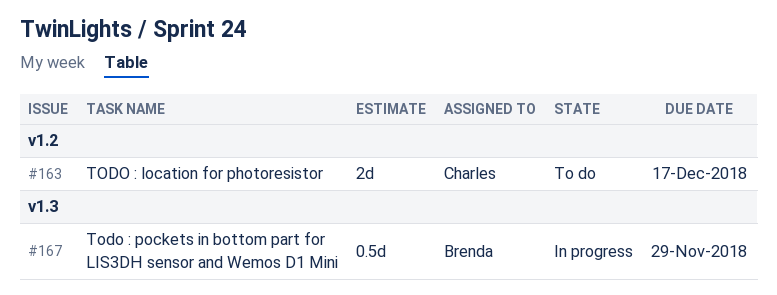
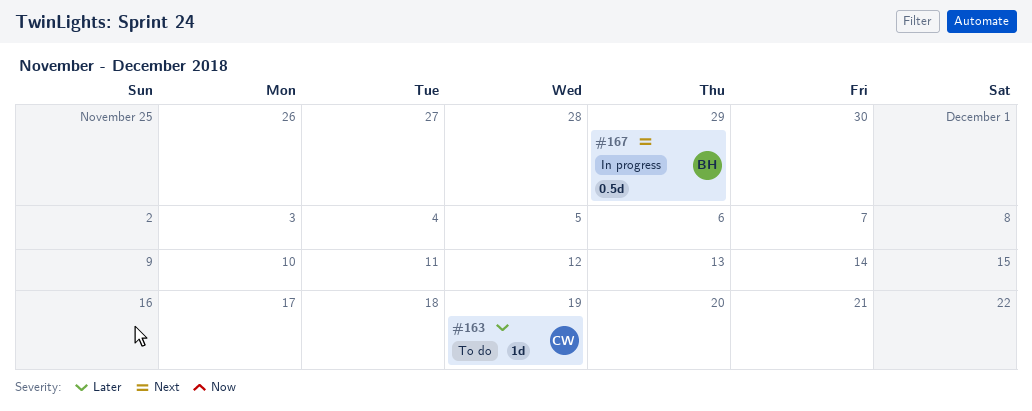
#163, estimate: 2d -> 1d
#163, due: Dec 17 -> Dec 19

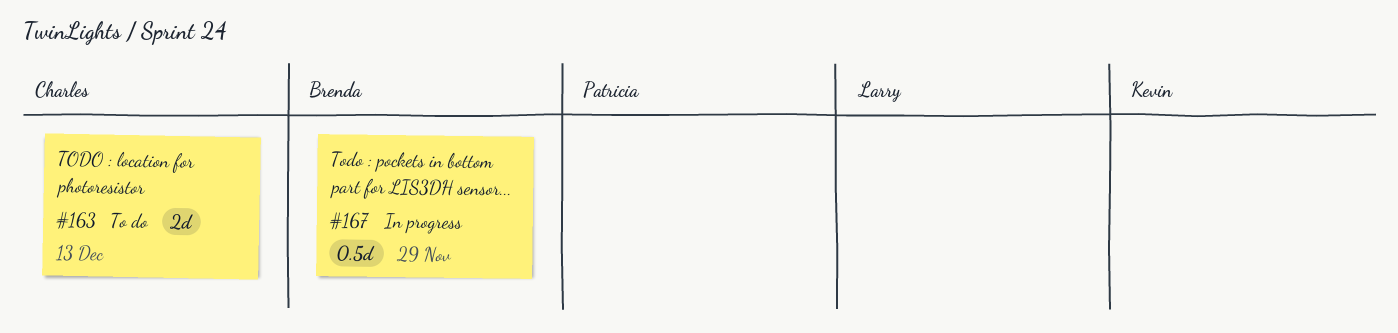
#163, estimate: 1d -> 2d
#163, due: Dec 19 -> Dec 13

